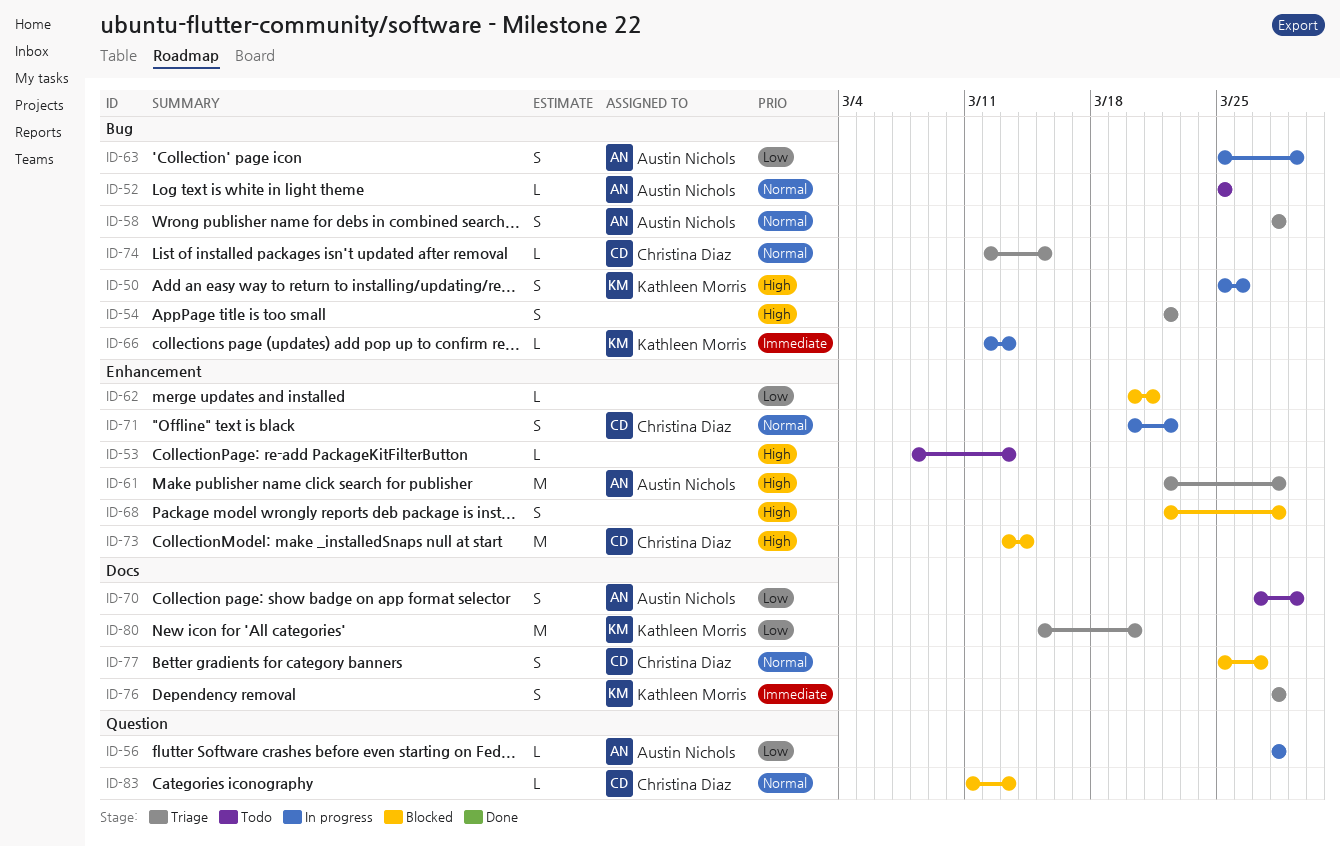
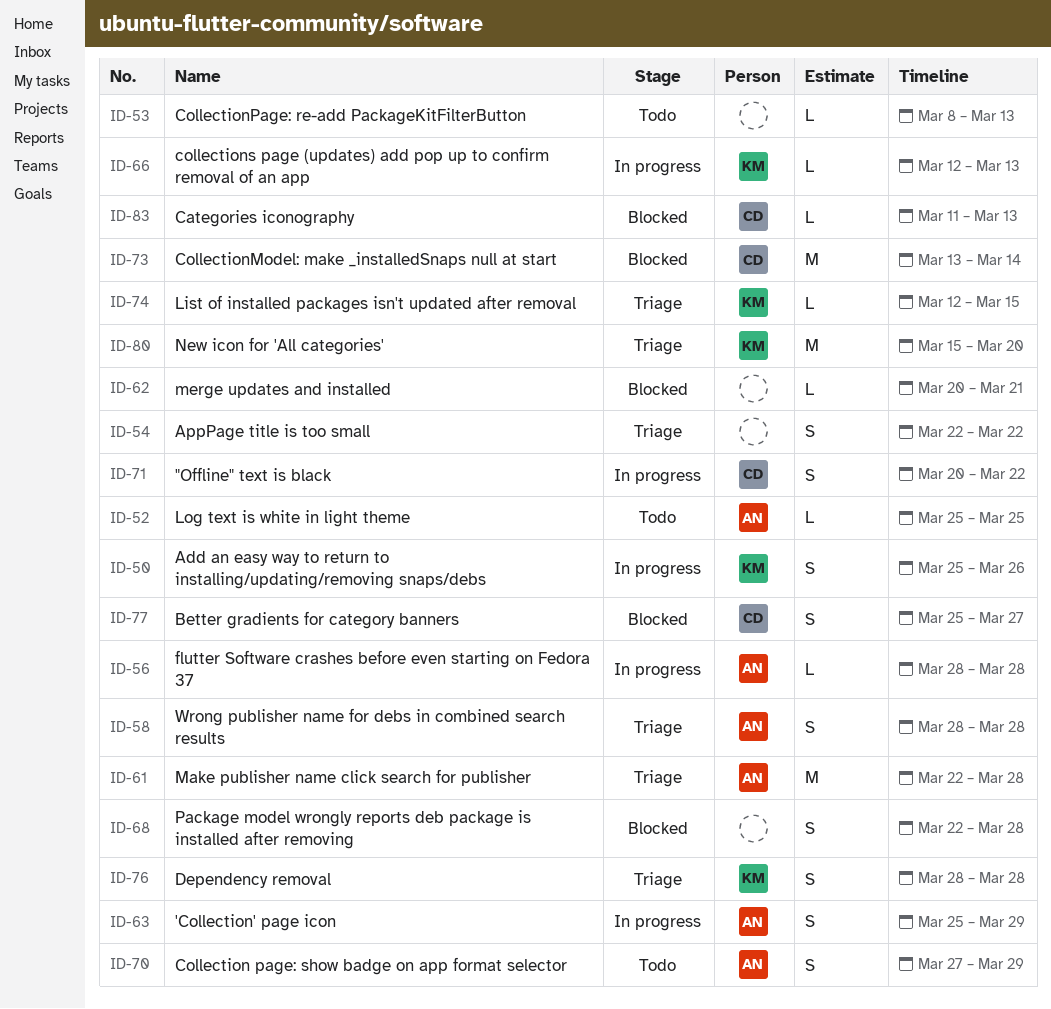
ID-74, owner: Christina Diaz -> Kathleen Morris

